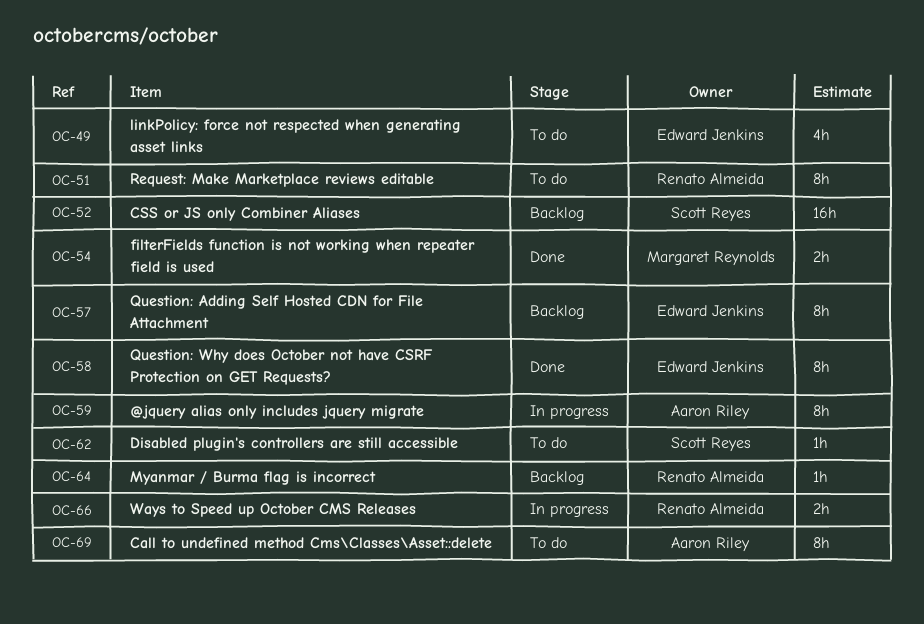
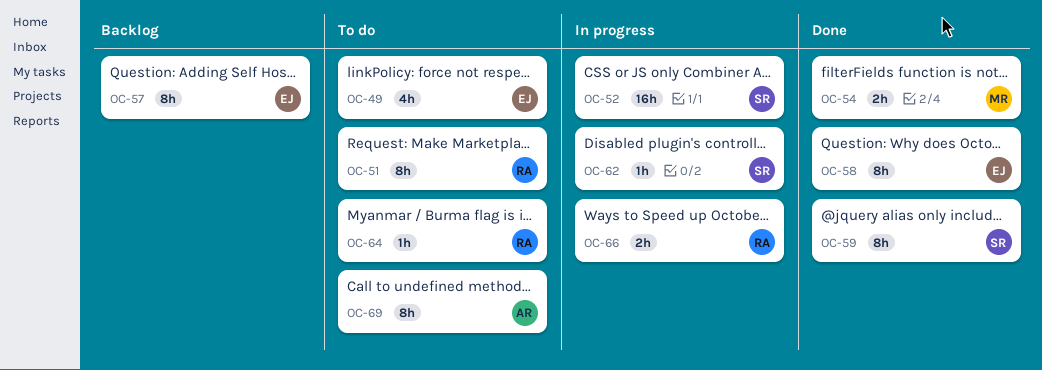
OC-52, status: Backlog -> In progress
OC-59, status: In progress -> Done
OC-59, owner: Aaron Riley -> Scott Reyes
OC-62, status: To do -> In progress
OC-64, status: Backlog -> To do

